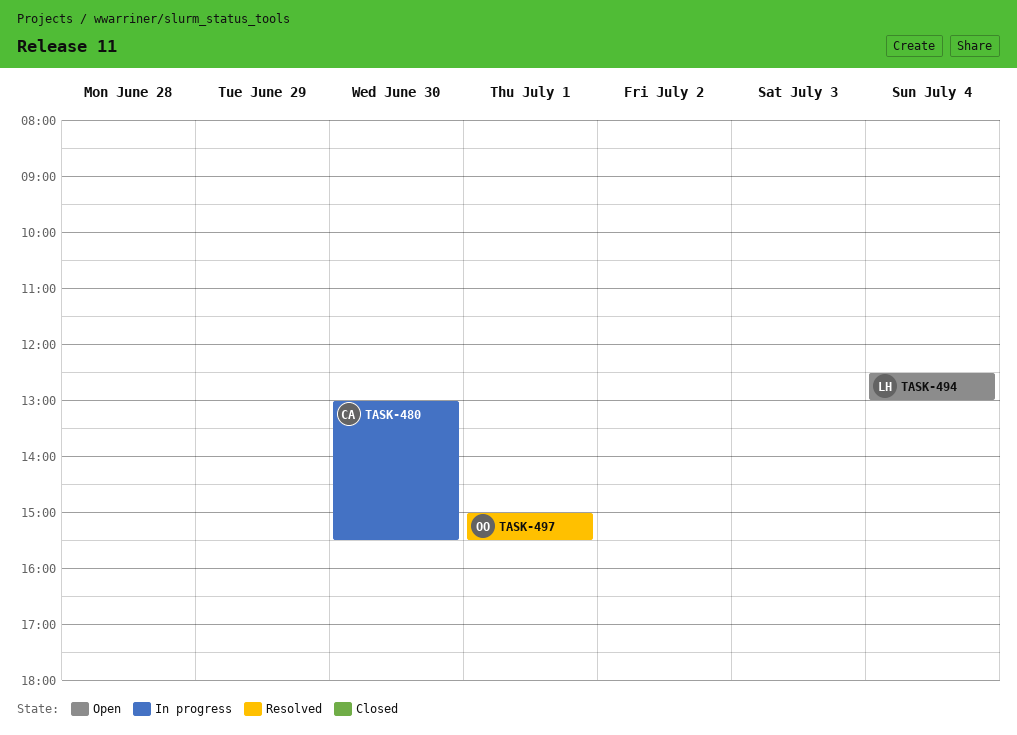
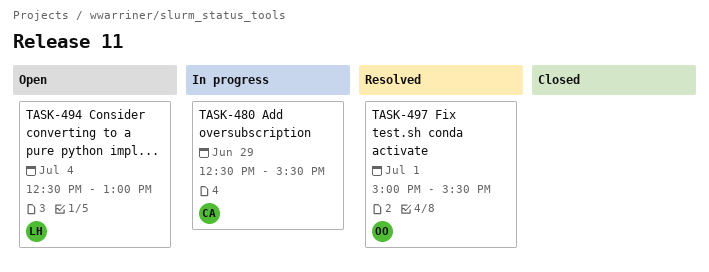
TASK-480, day: Jun 30 -> Jun 29
TASK-480, begins: 13:00 -> 12:30

